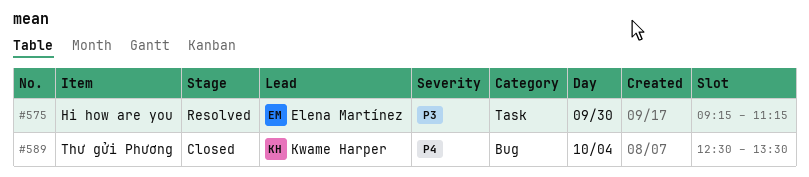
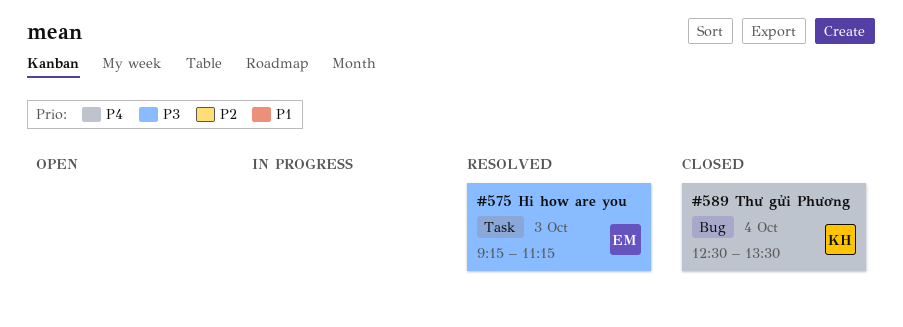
#575, day: Sep 30 -> Oct 3

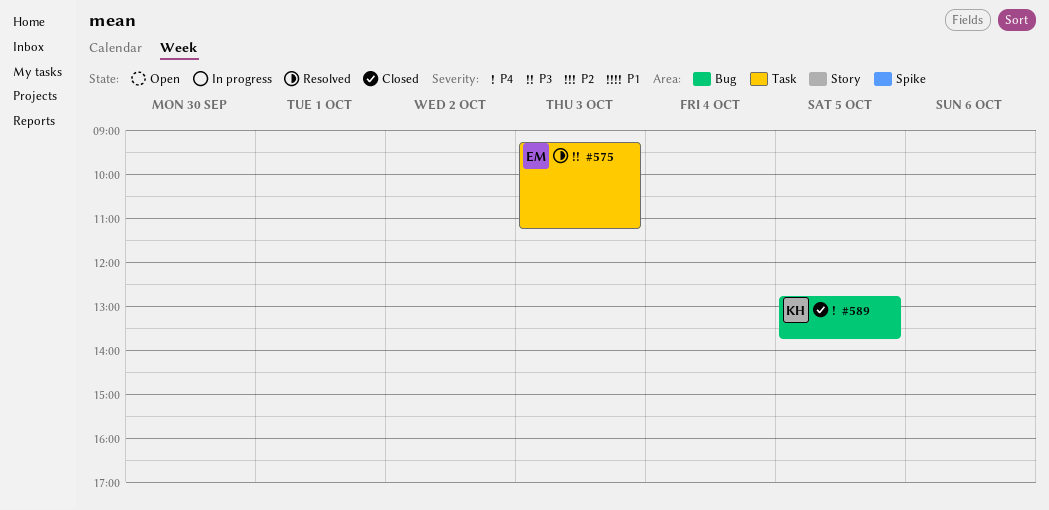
#589, day: Oct 4 -> Oct 5
#589, begins: 12:30 -> 12:45
#589, ends: 13:30 -> 13:45

